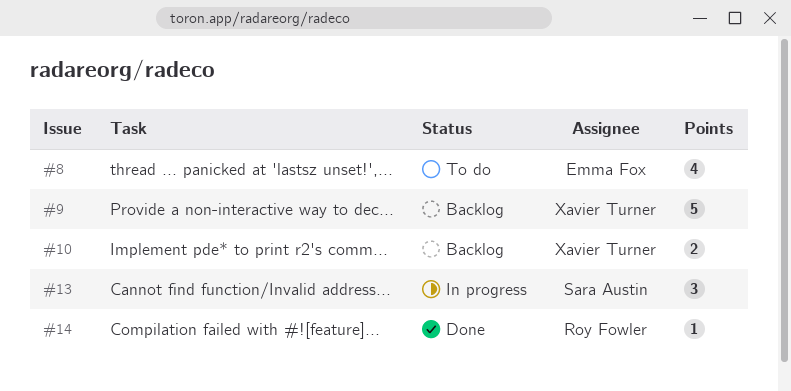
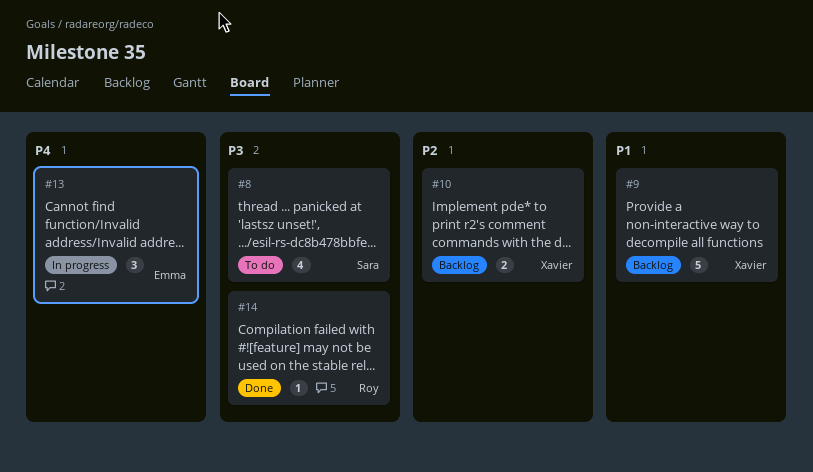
#8, owner: Emma Fox -> Sara Austin
#13, owner: Sara Austin -> Emma Fox

